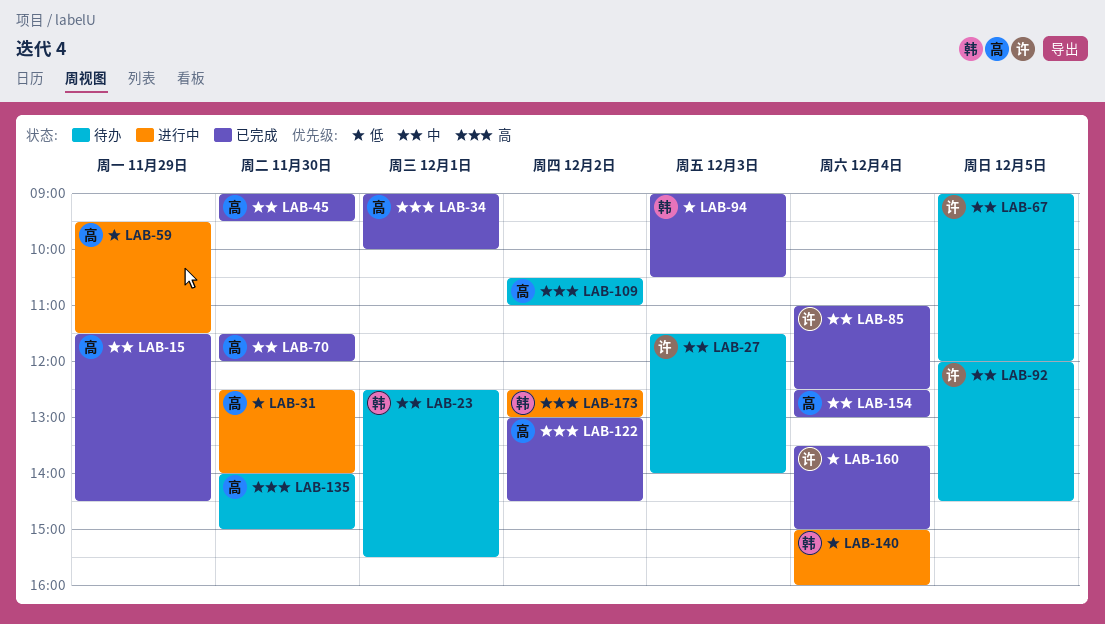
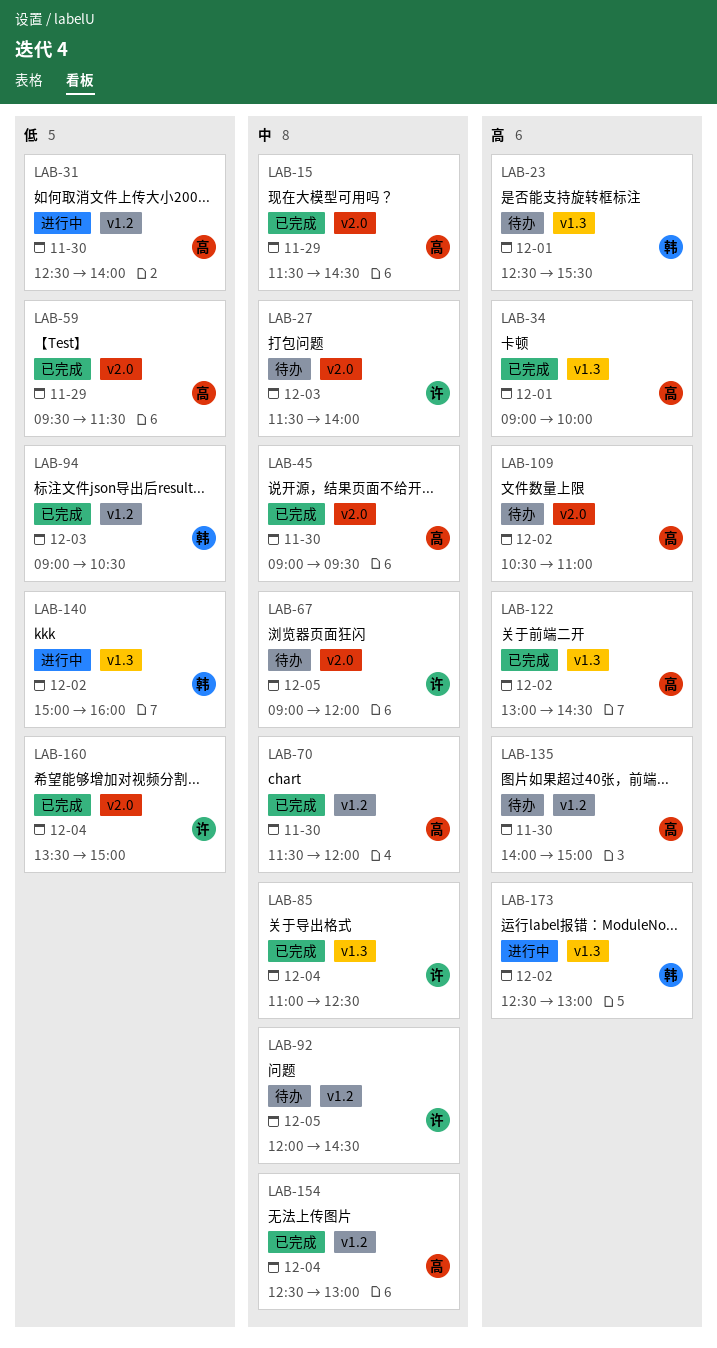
LAB-23, priority: 中 -> 高
LAB-59, status: 进行中 -> 已完成
LAB-140, day: Dec 4 -> Dec 2

